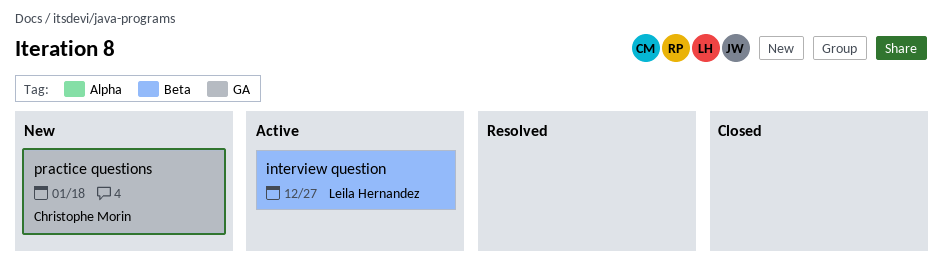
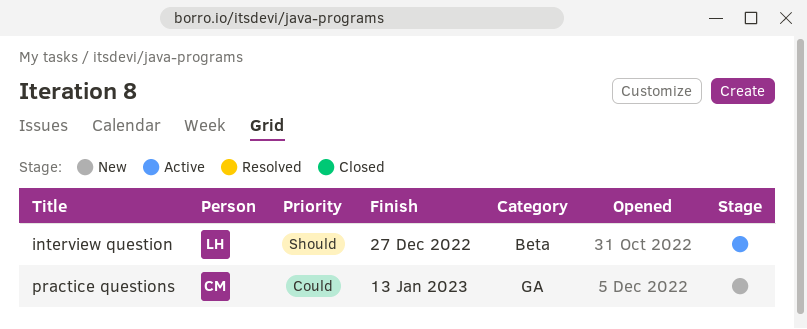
practice questions, due: Jan 18 -> Jan 13

